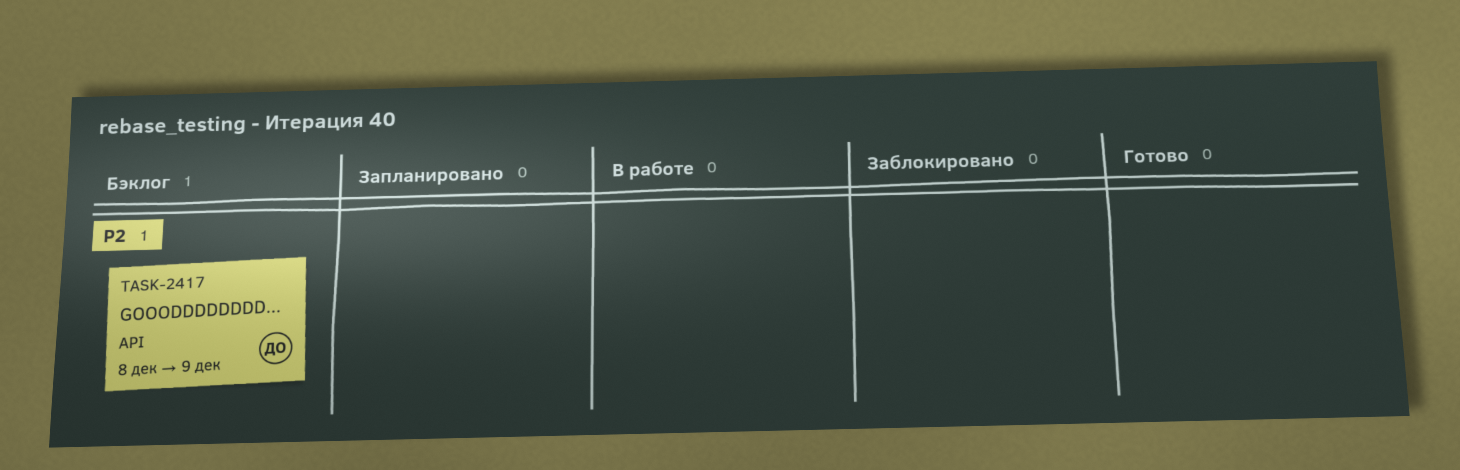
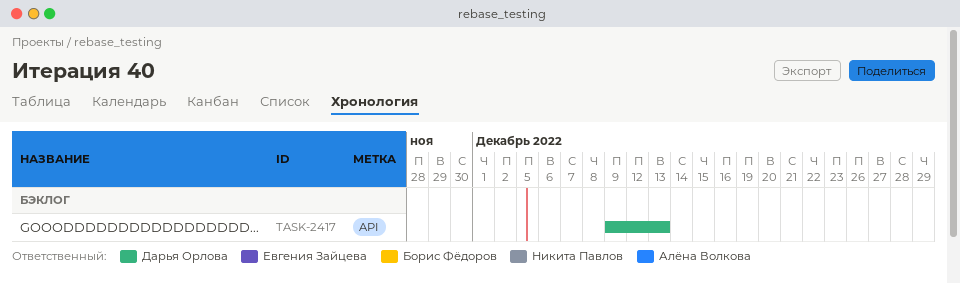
TASK-2417, start: Dec 8 -> Dec 9
TASK-2417, due: Dec 9 -> Dec 13

